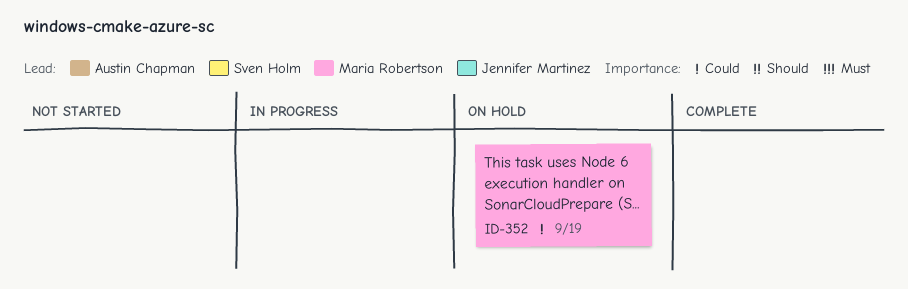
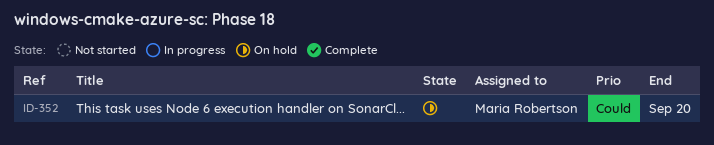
ID-352, due: Sep 19 -> Sep 20

